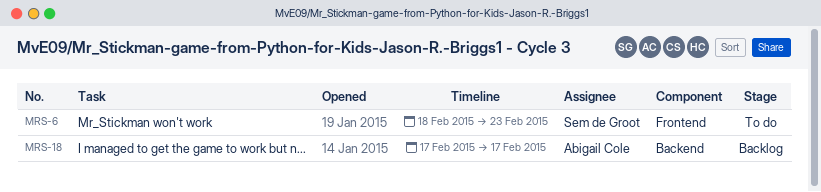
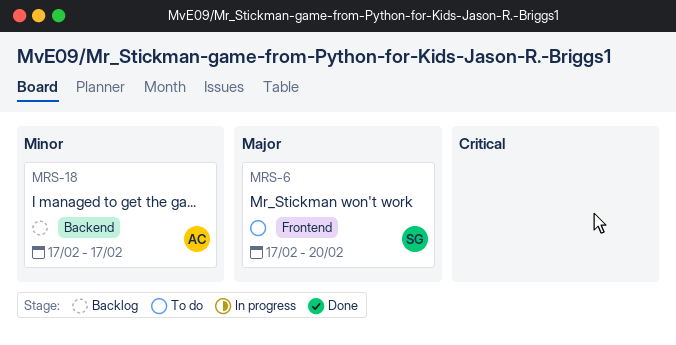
MRS-6, start: Feb 18 -> Feb 17
MRS-6, due: Feb 23 -> Feb 20

